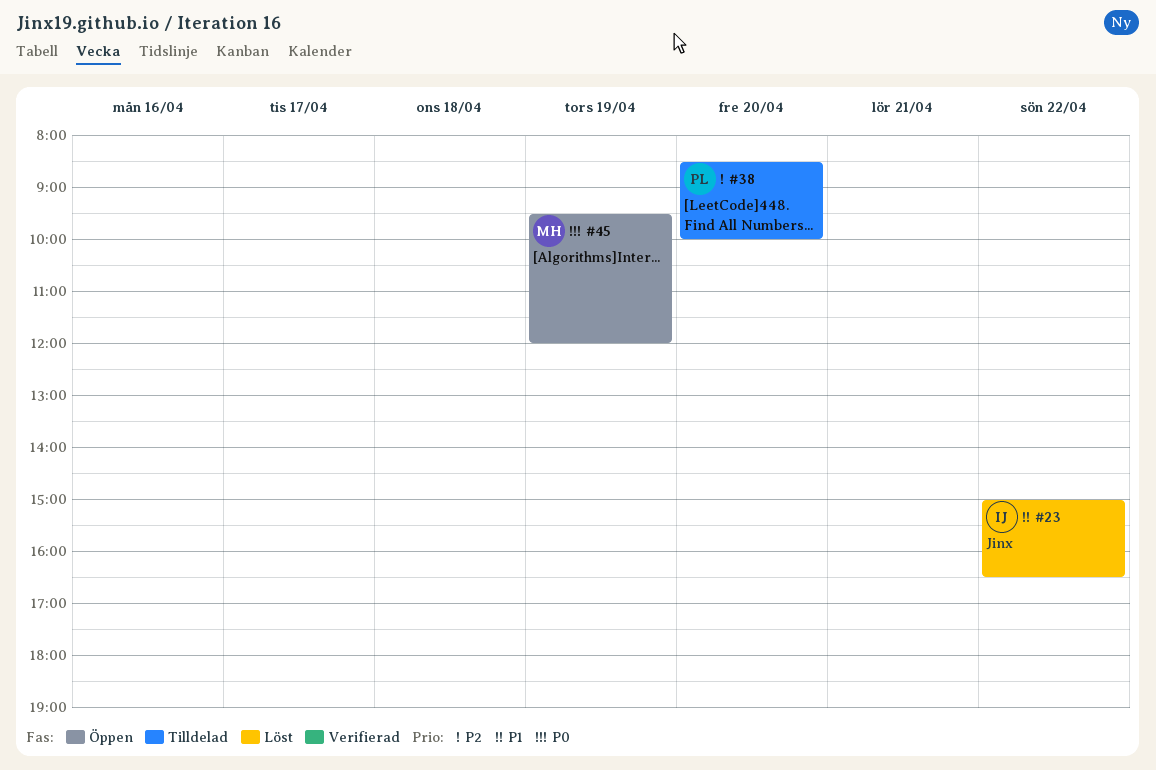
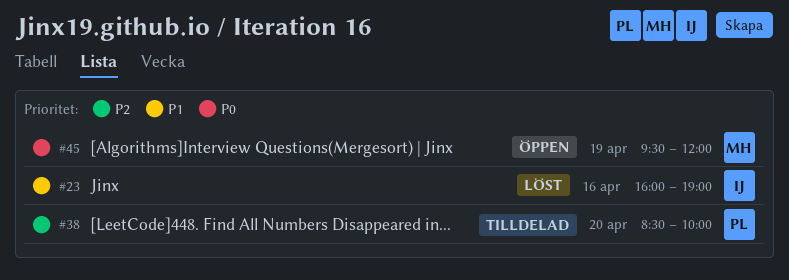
#23, day: Apr 22 -> Apr 16
#23, begins: 15:00 -> 16:00
#23, ends: 16:30 -> 19:00

